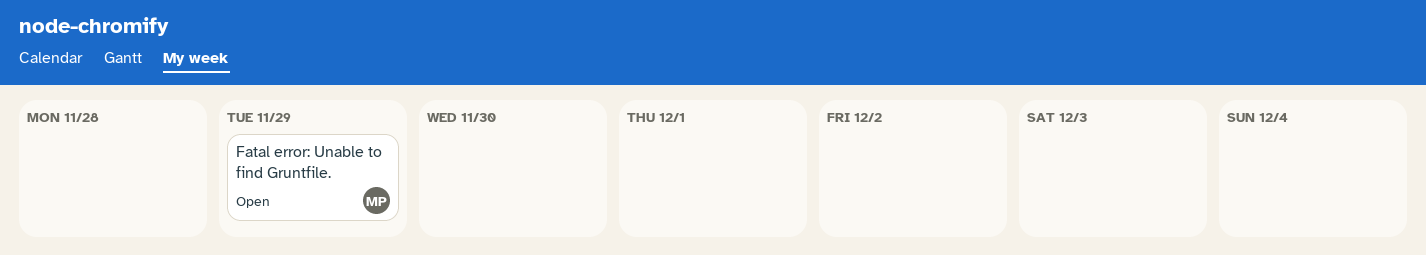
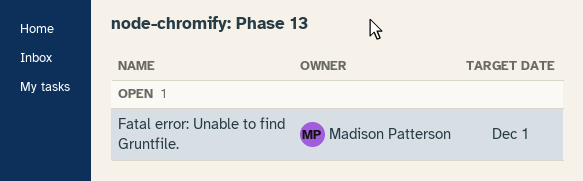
Fatal error: Unable to find Gruntfile., due: Nov 29 -> Dec 1

